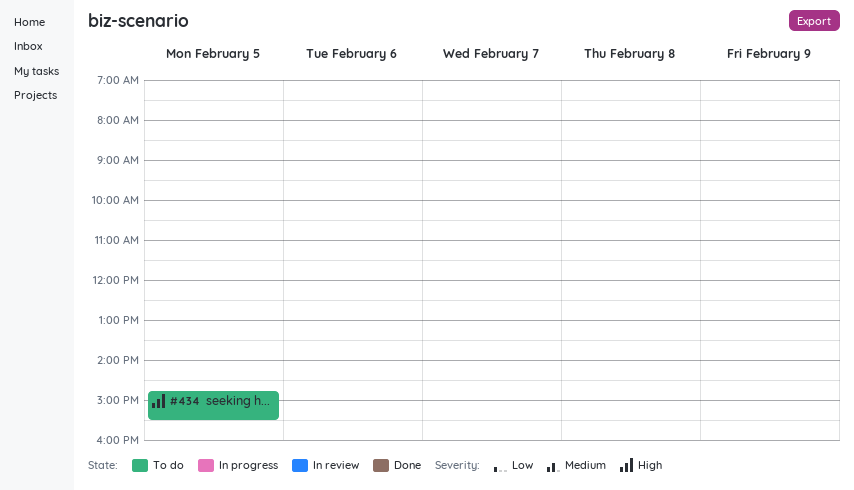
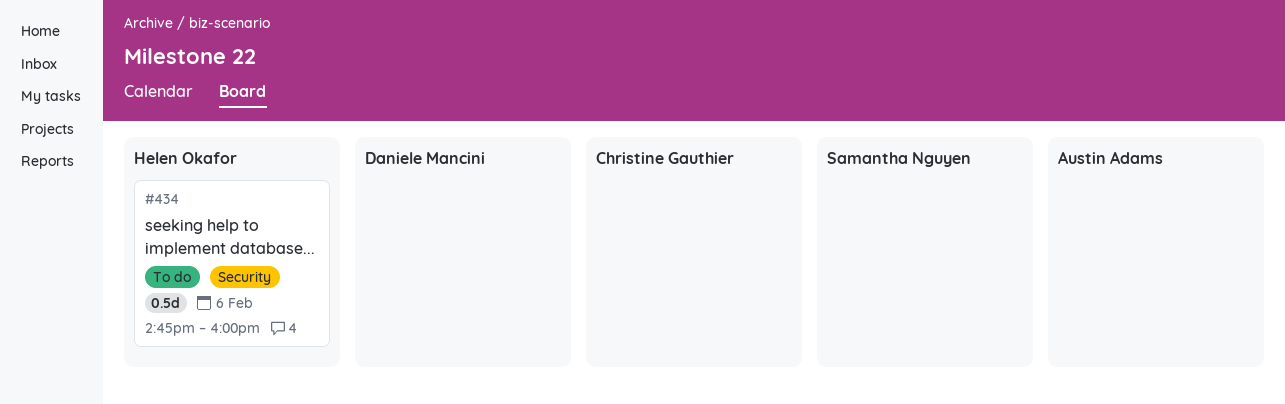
#434, day: Feb 5 -> Feb 6
#434, ends: 15:30 -> 16:00

